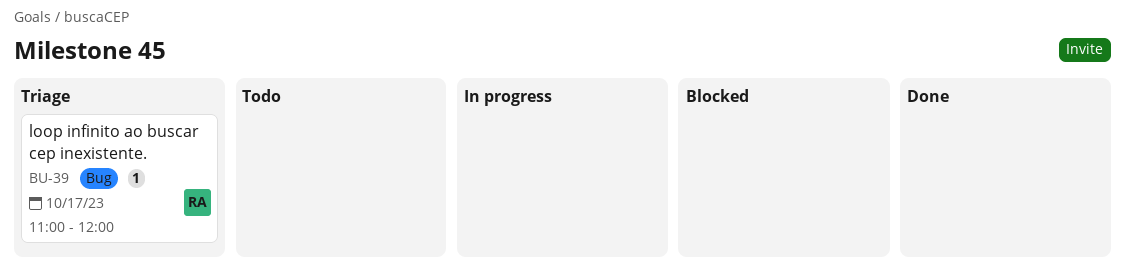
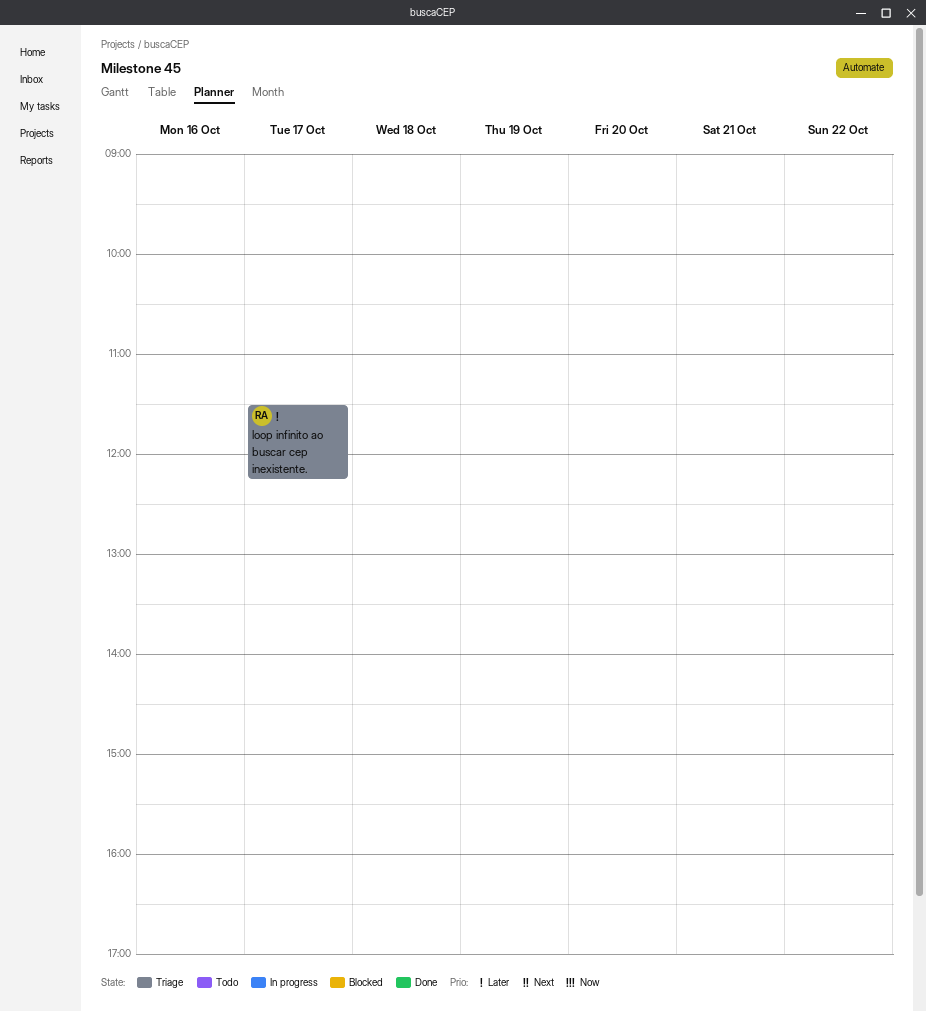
loop infinito ao buscar cep inexistente., begins: 11:00 -> 11:30
loop infinito ao buscar cep inexistente., ends: 12:00 -> 12:15

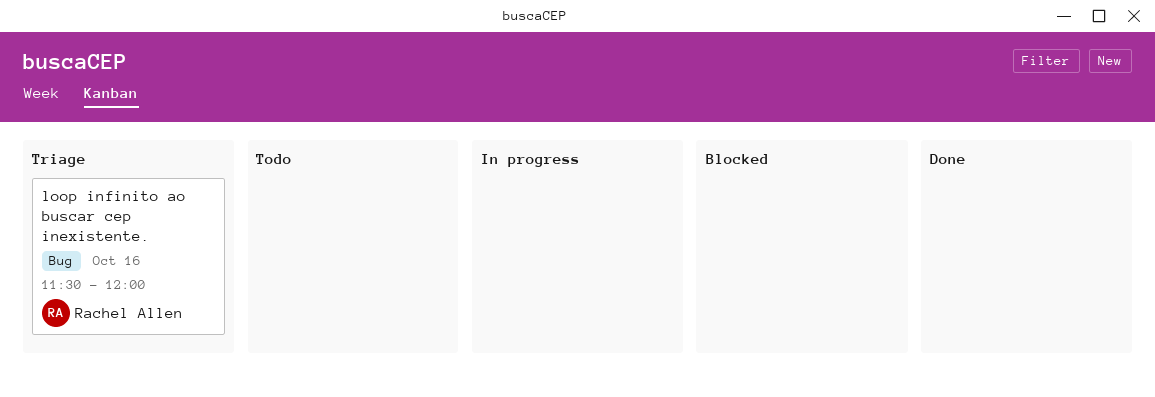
loop infinito ao buscar cep inexistente., day: Oct 17 -> Oct 16
loop infinito ao buscar cep inexistente., ends: 12:15 -> 12:00

